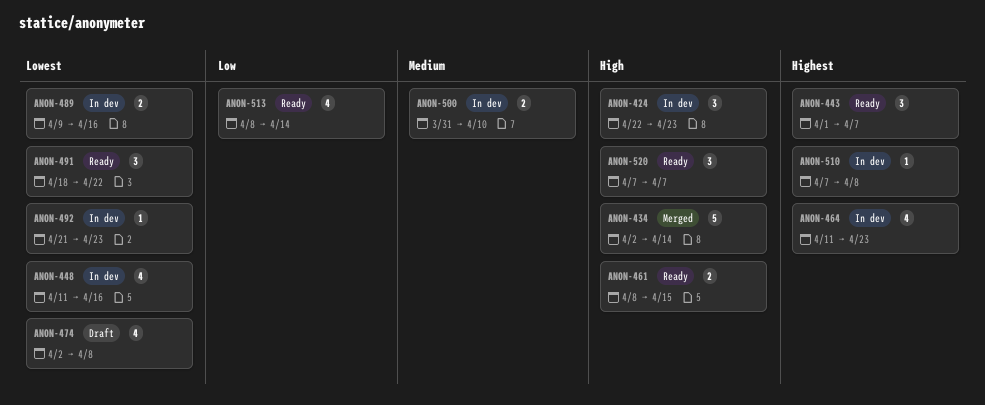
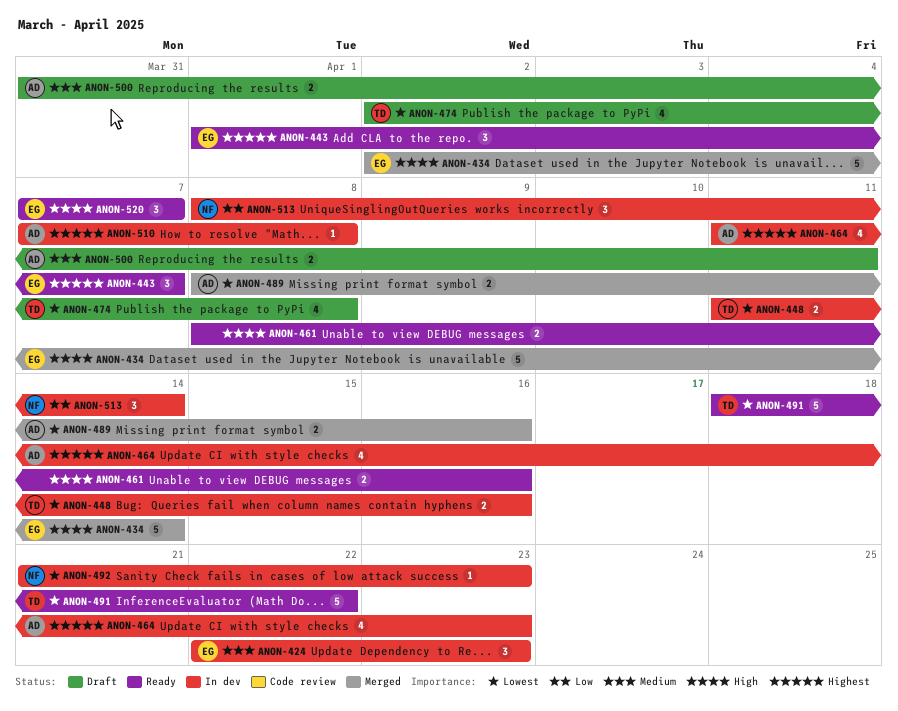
ANON-424, priority: High -> Medium
ANON-448, estimate: 4 -> 2
ANON-461, due: Apr 15 -> Apr 16
ANON-489, status: In dev -> Merged
ANON-489, start: Apr 9 -> Apr 8
ANON-491, estimate: 3 -> 5
ANON-500, status: In dev -> Draft
ANON-500, due: Apr 10 -> Apr 11
ANON-513, status: Ready -> In dev
ANON-513, estimate: 4 -> 3

